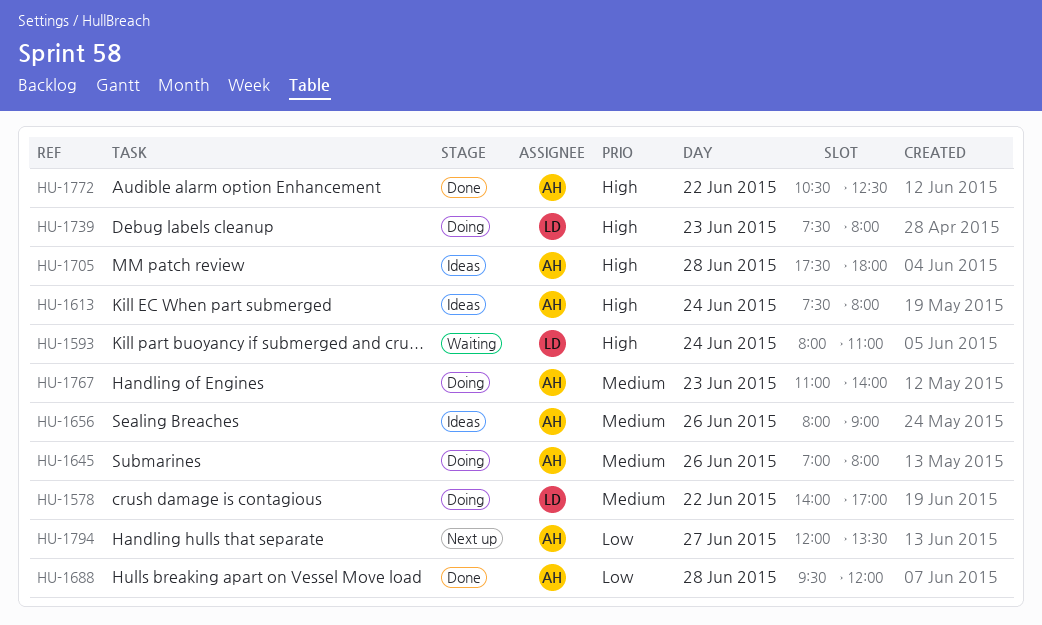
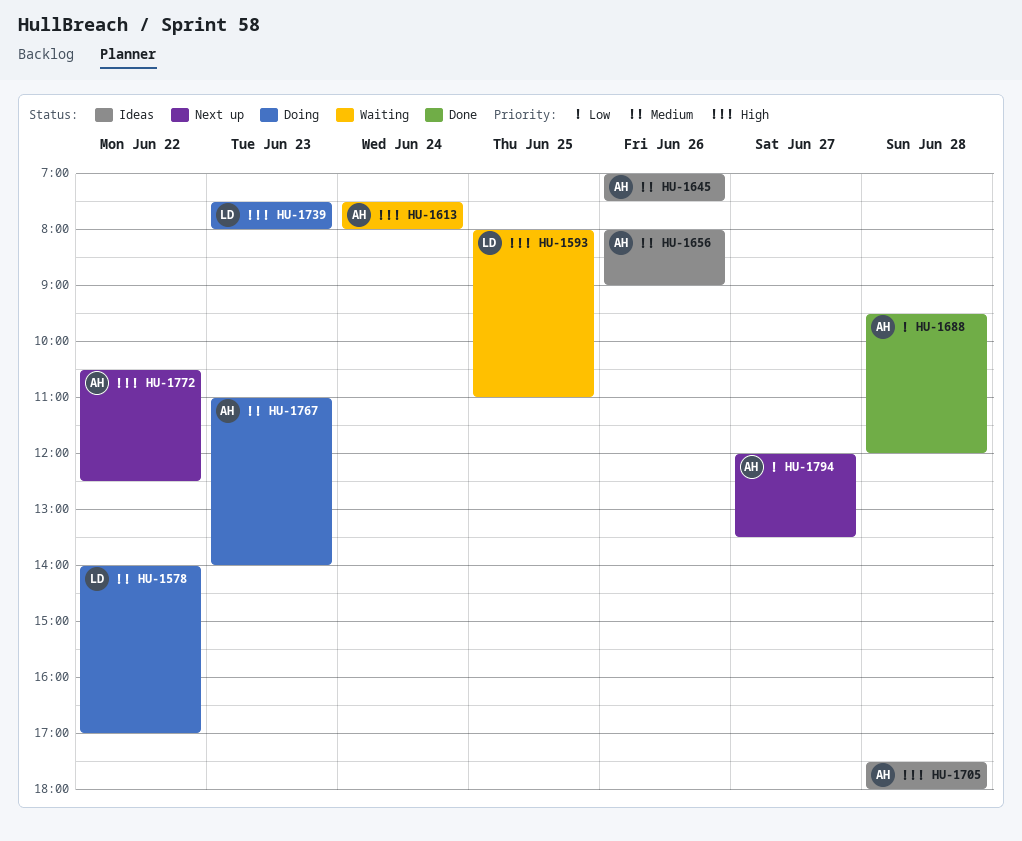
HU-1593, day: Jun 24 -> Jun 25
HU-1613, status: Ideas -> Waiting
HU-1645, status: Doing -> Ideas
HU-1645, ends: 08:00 -> 07:30
HU-1772, status: Done -> Next up

